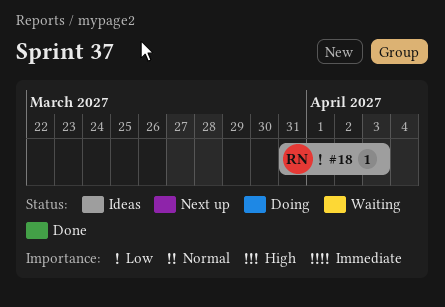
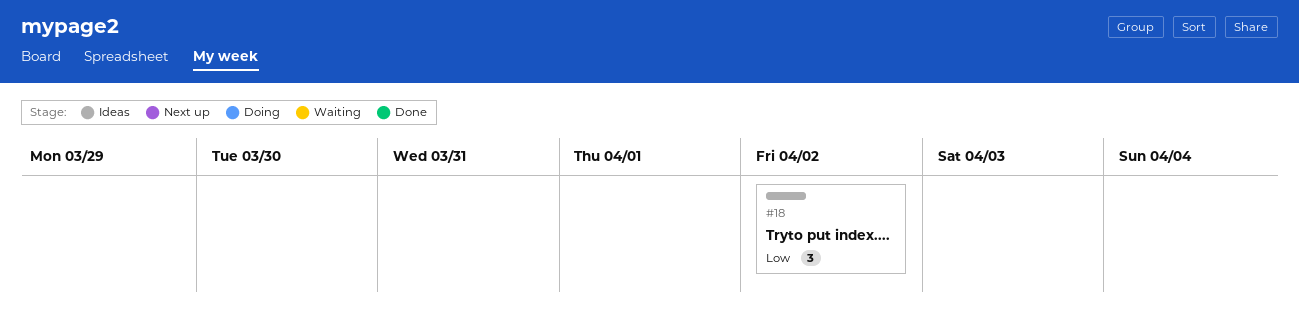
#18, estimate: 1 -> 3
#18, due: Apr 3 -> Apr 2

